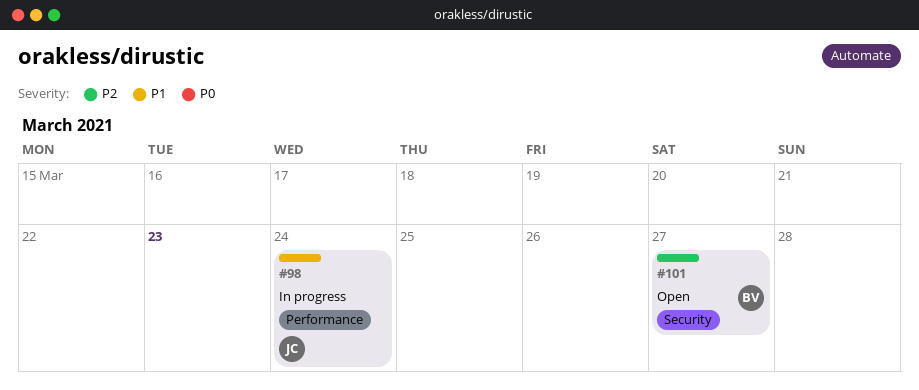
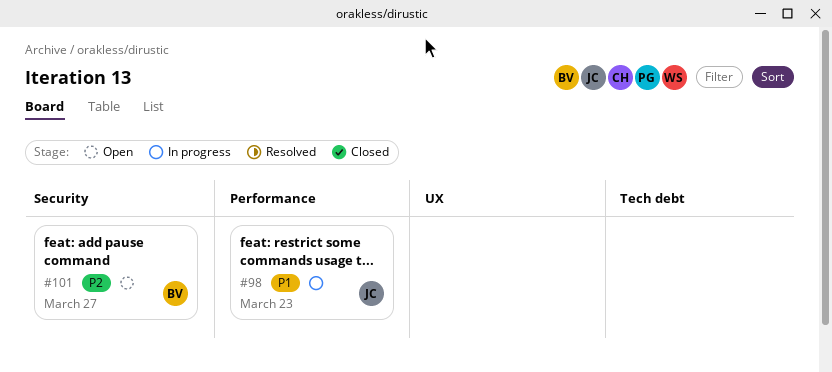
#98, due: Mar 24 -> Mar 23

